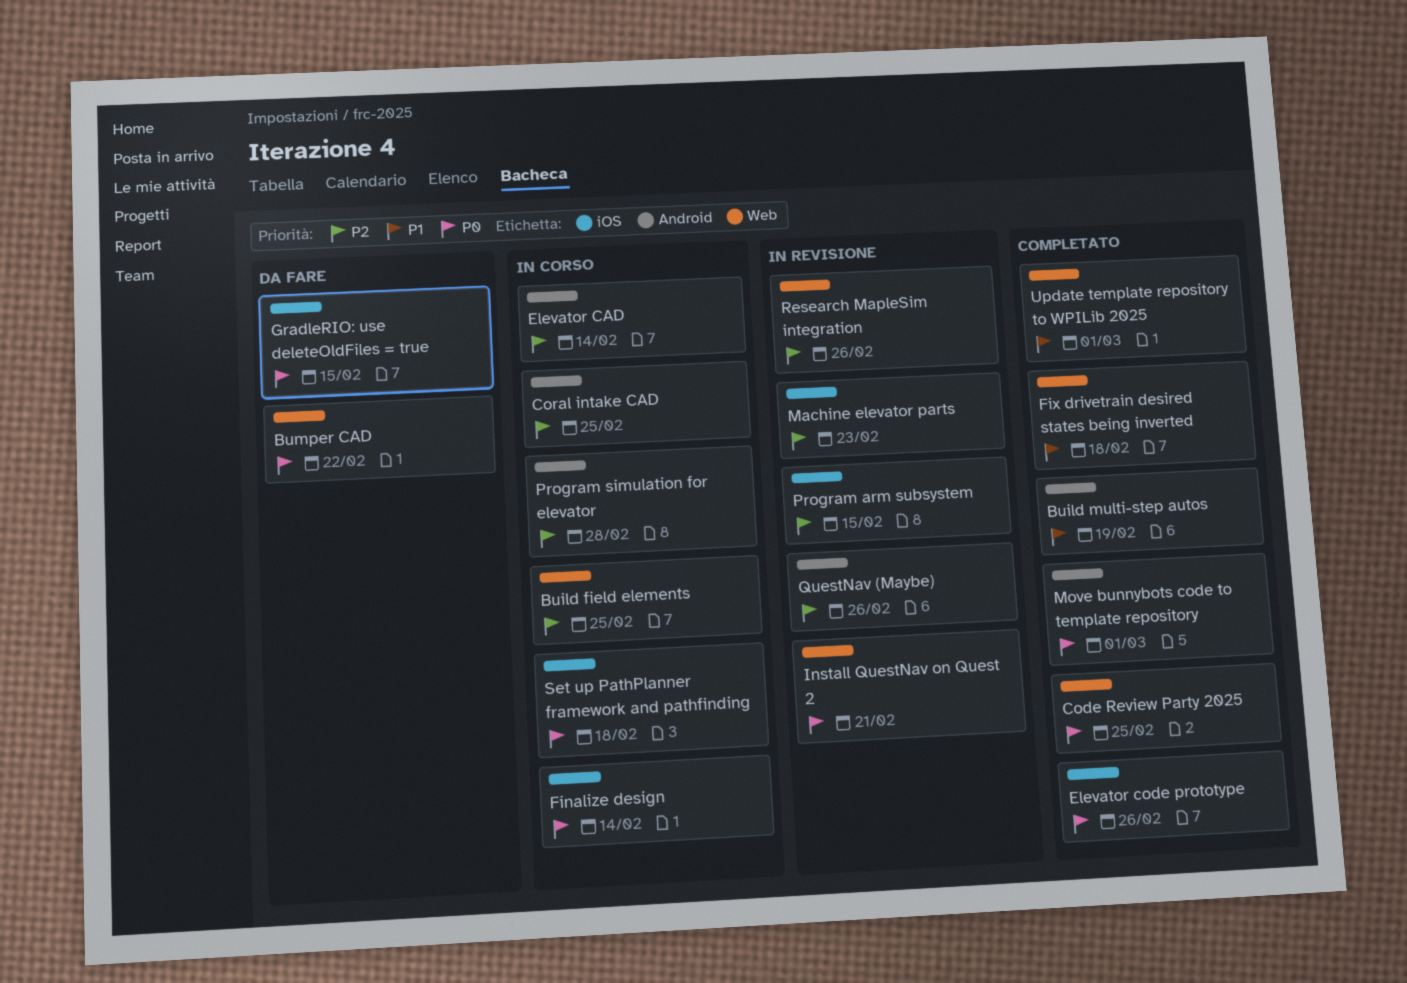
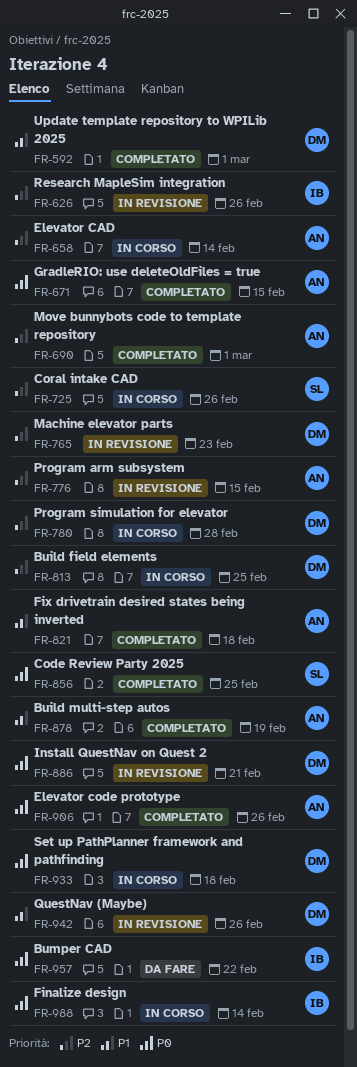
Coral intake CAD, due: Feb 25 -> Feb 26
GradleRIO: use deleteOldFiles = true, status: Da fare -> Completato
Move bunnybots code to template repository, priority: P0 -> P2
QuestNav (Maybe), priority: P2 -> P1

